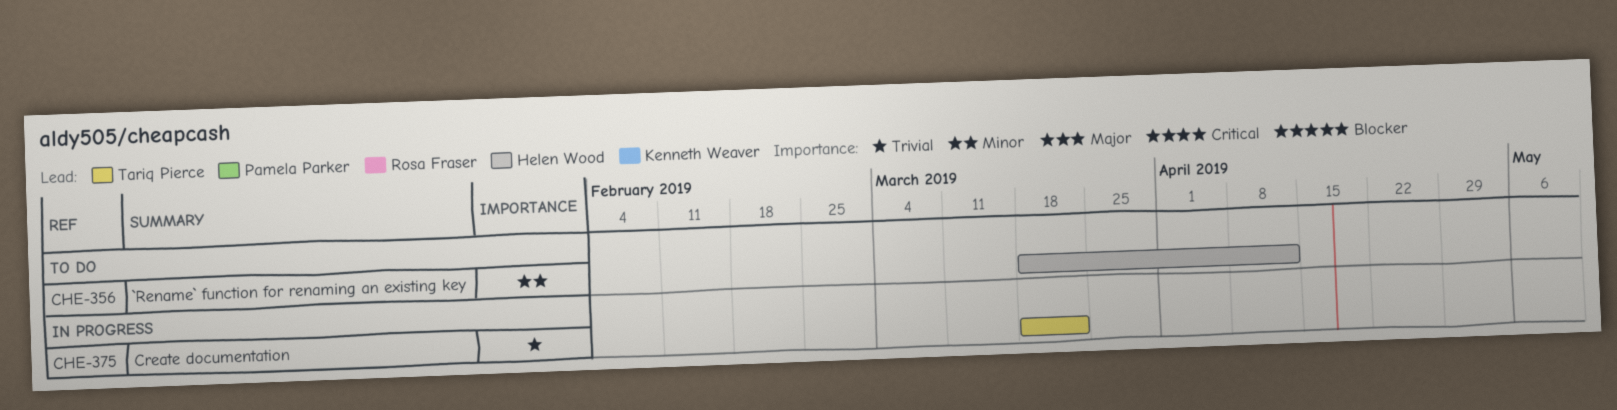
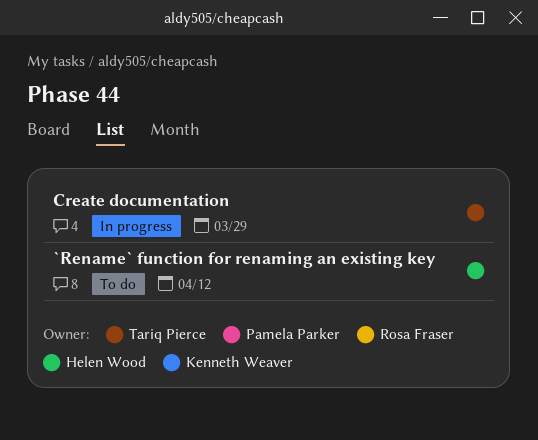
Create documentation, due: Mar 22 -> Mar 29

